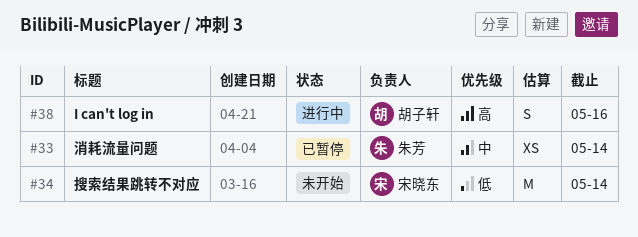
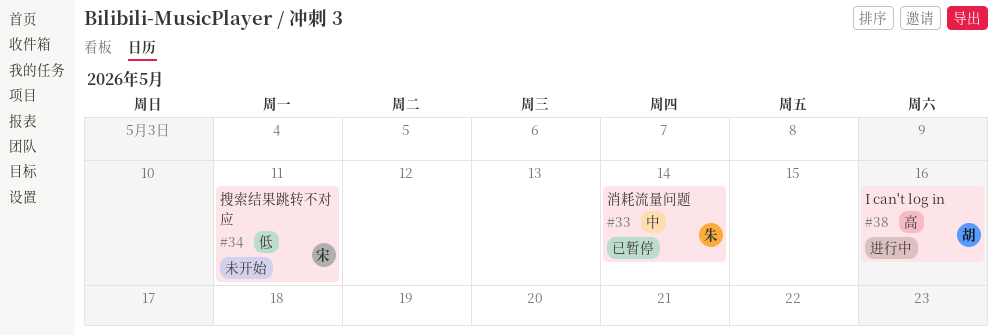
#34, due: May 14 -> May 11

